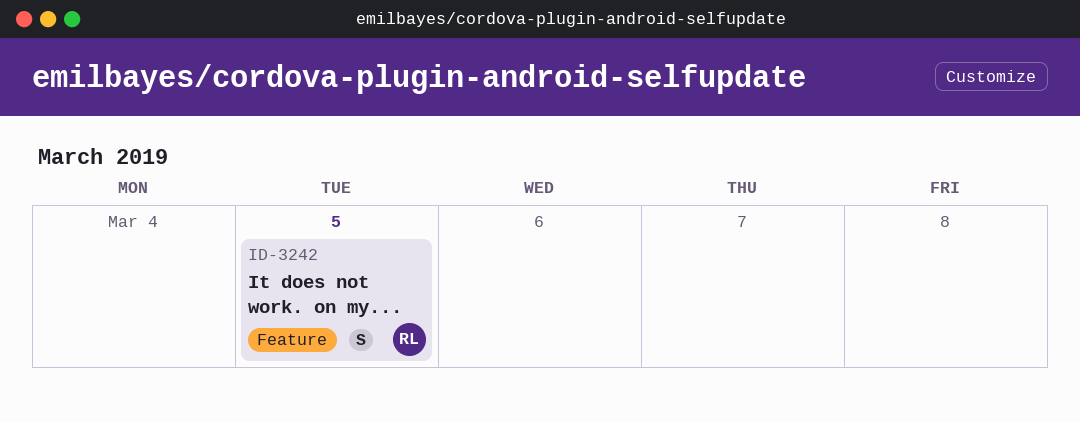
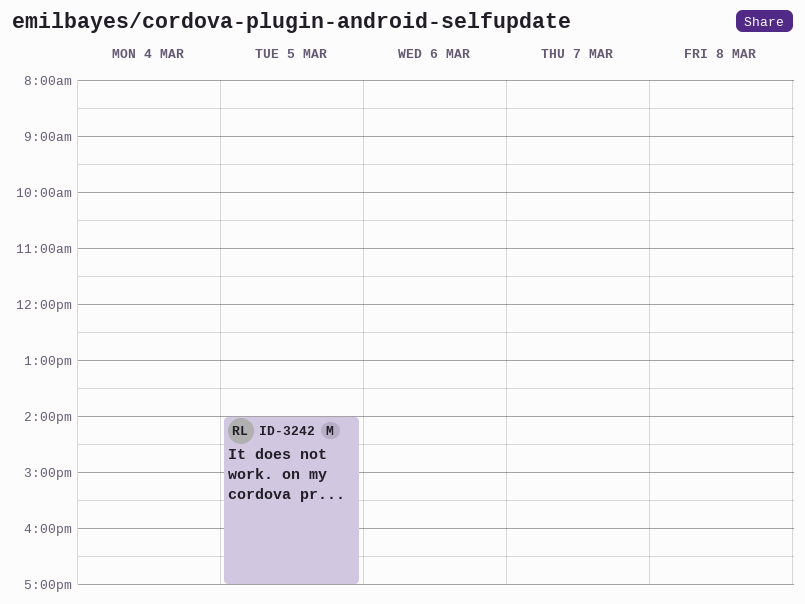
ID-3242, estimate: S -> M

